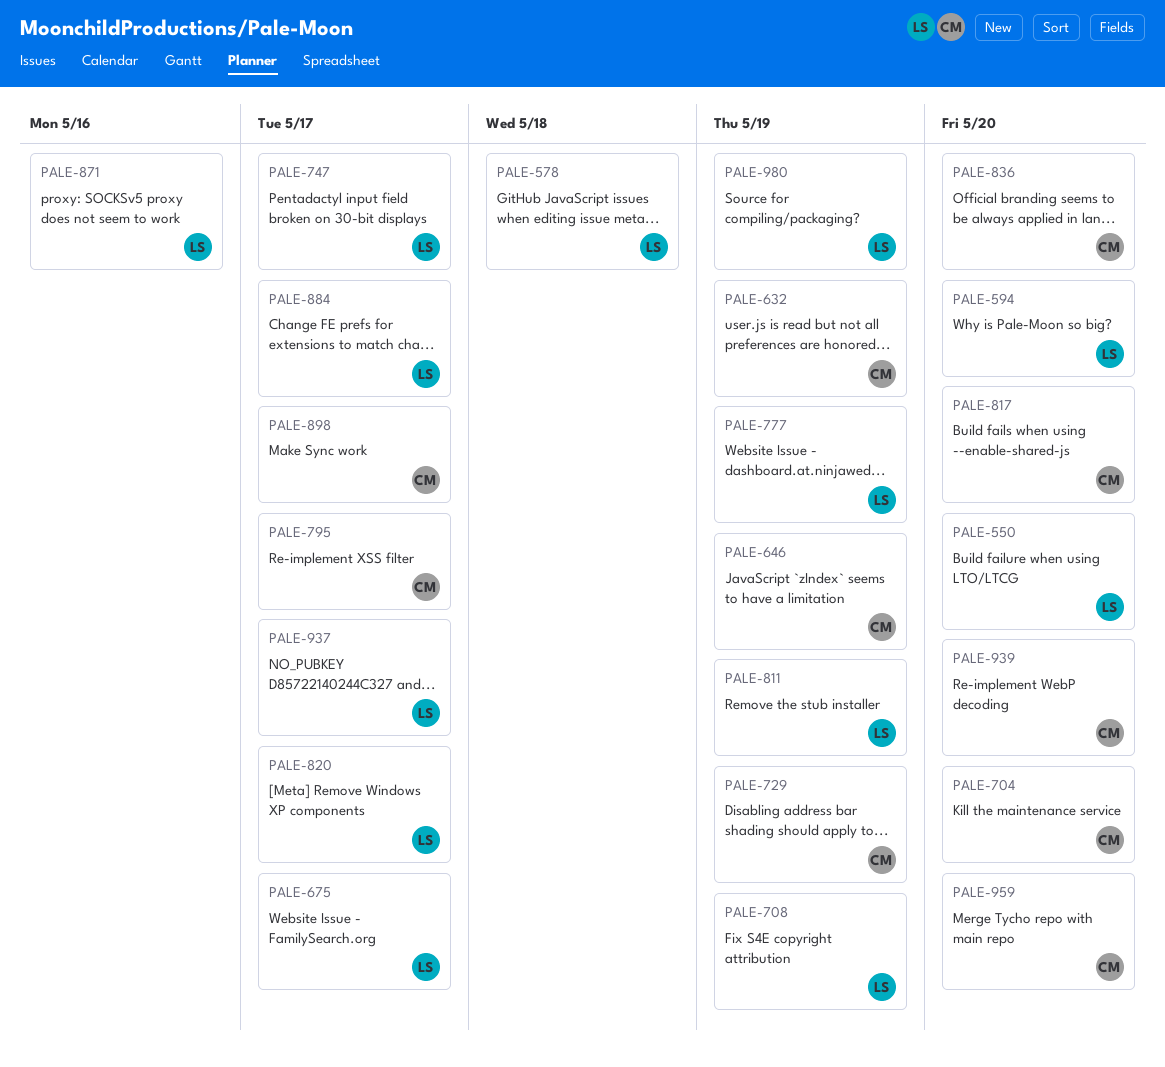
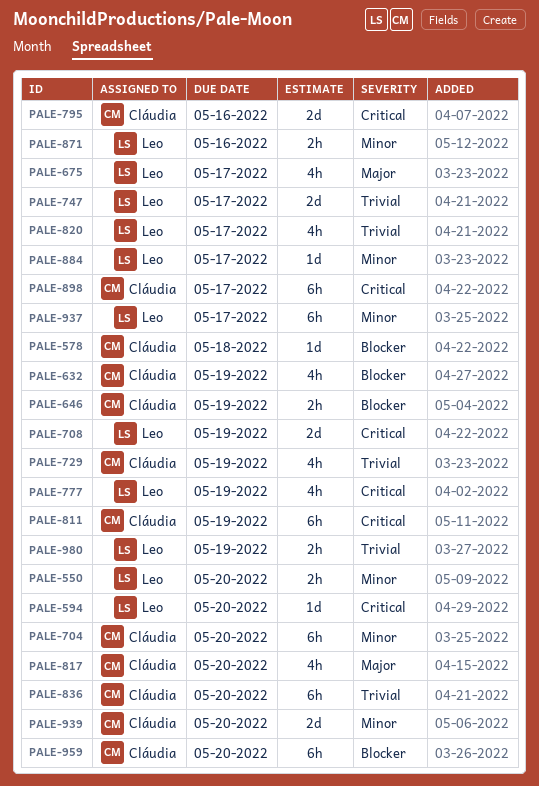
PALE-578, owner: Leo -> Cláudia
PALE-795, due: May 17 -> May 16
PALE-811, owner: Leo -> Cláudia

